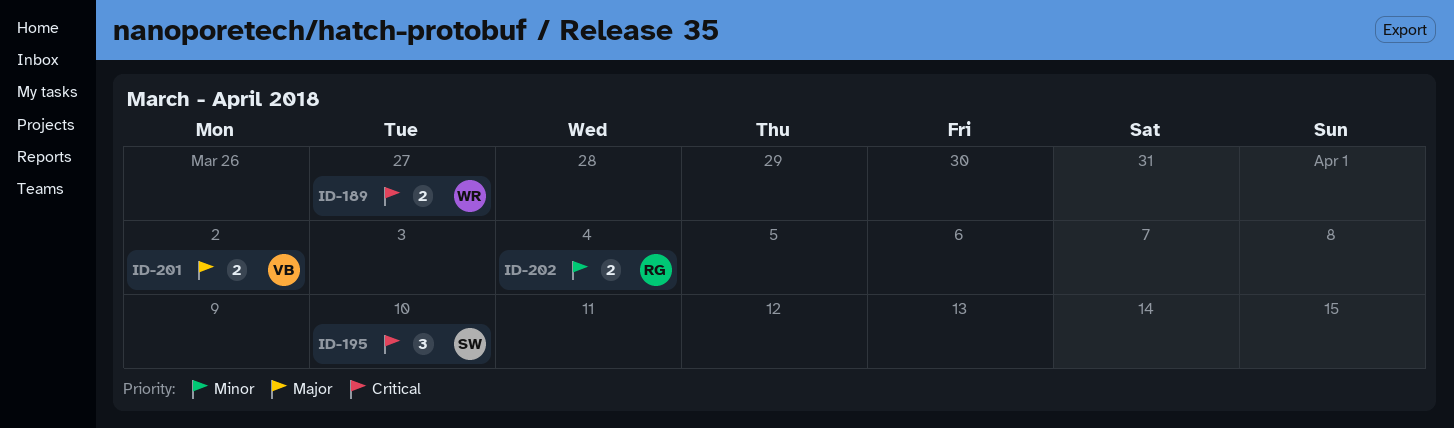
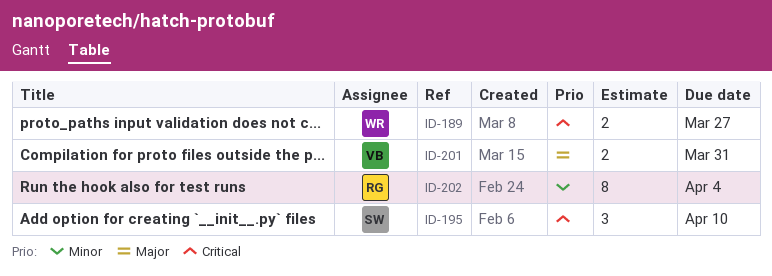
ID-201, due: Apr 2 -> Mar 31
ID-202, estimate: 2 -> 8

